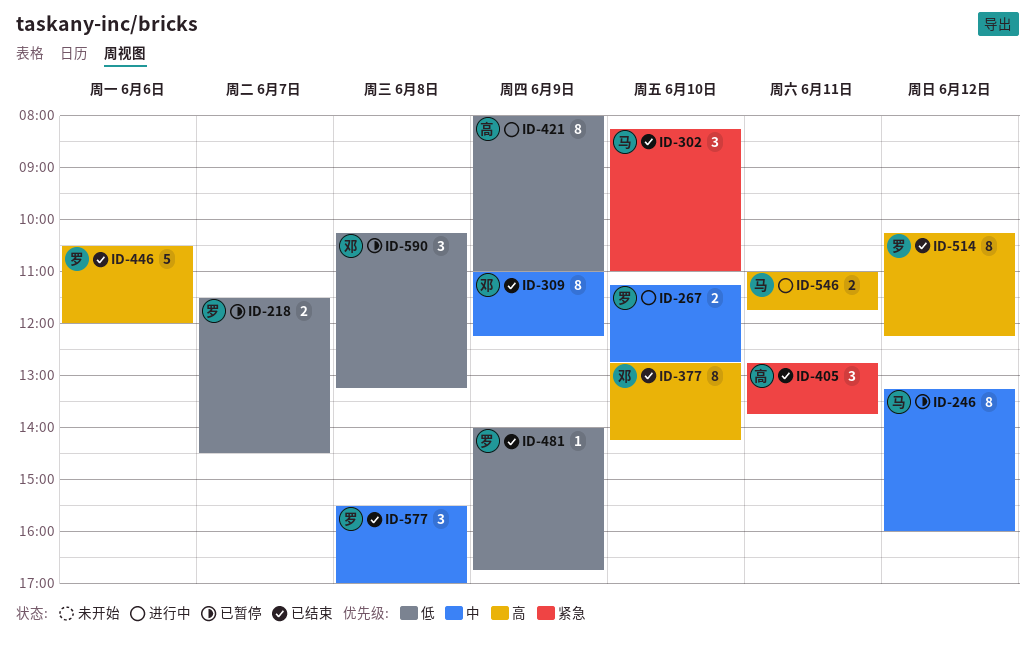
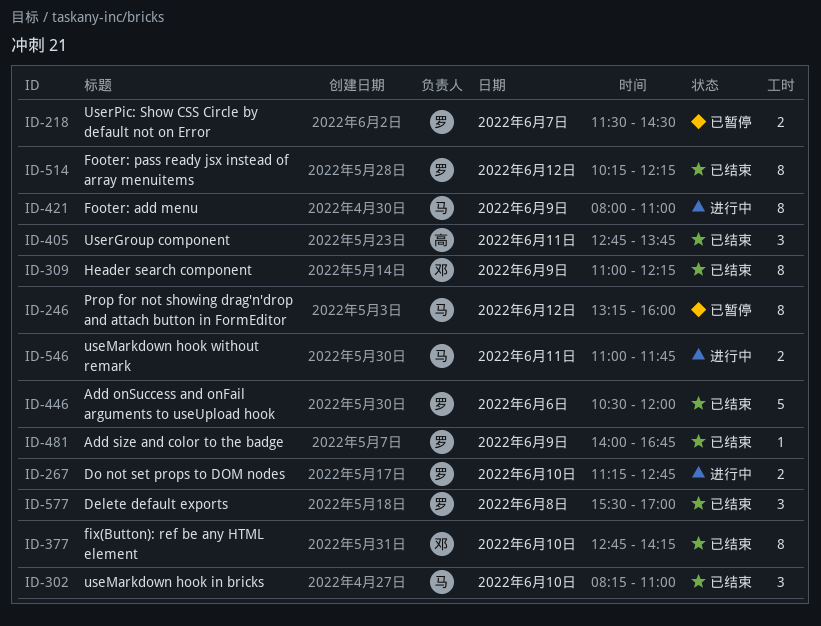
ID-421, owner: 高 -> 马
ID-590: present -> none

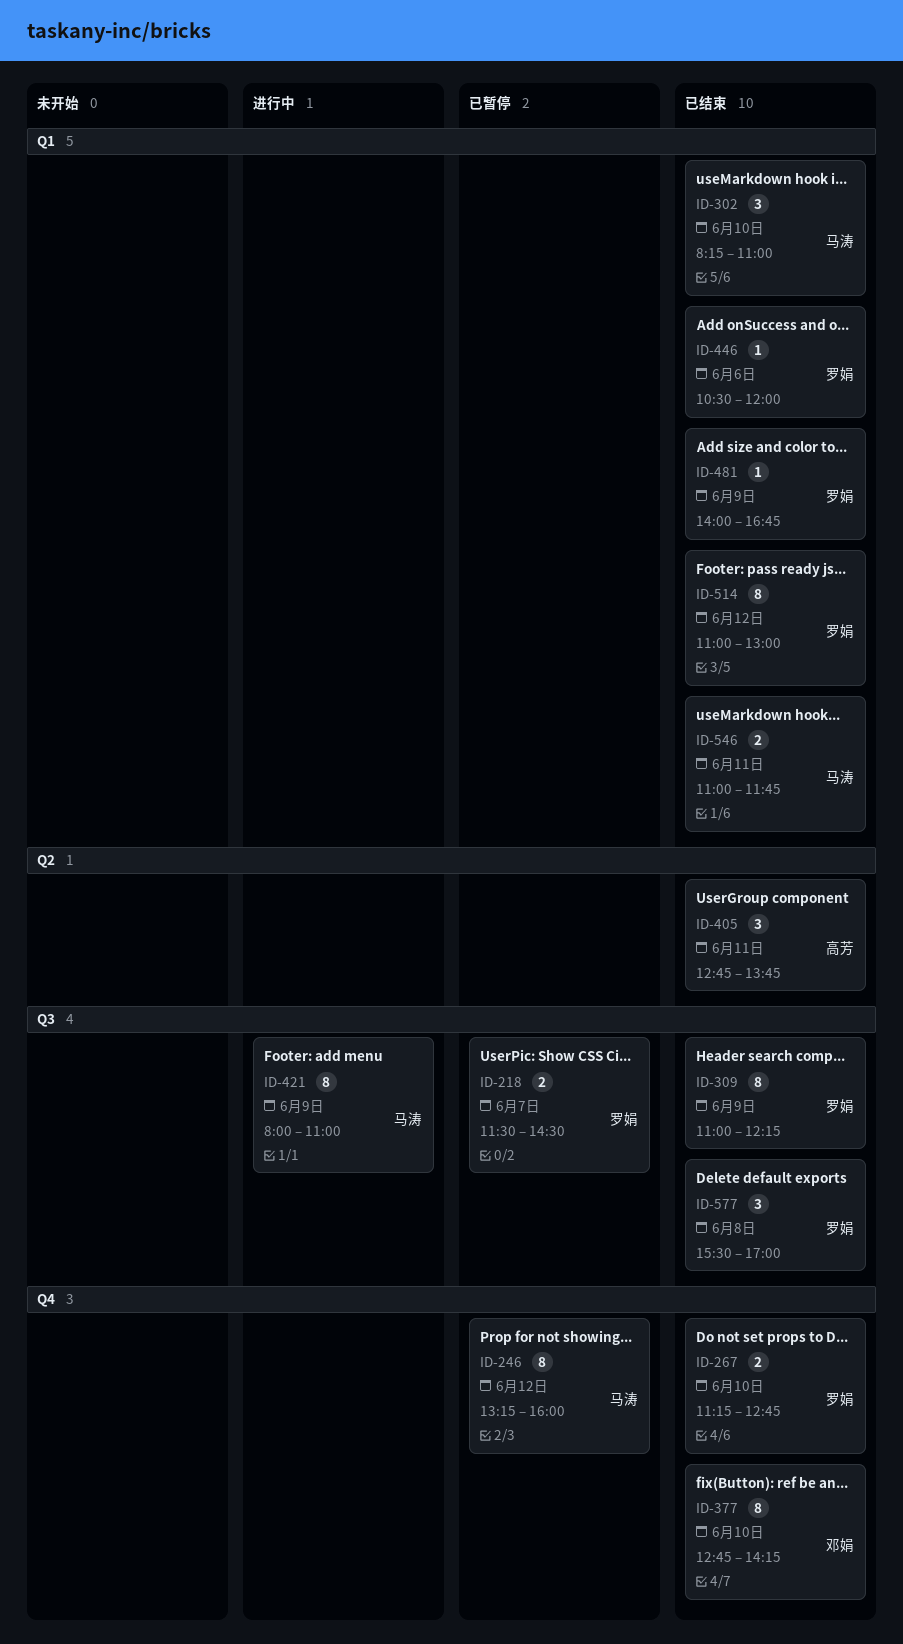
ID-267, status: 进行中 -> 已结束
ID-309, owner: 邓娟 -> 罗娟
ID-446, estimate: 5 -> 1
ID-514, begins: 10:15 -> 11:00
ID-514, ends: 12:15 -> 13:00
ID-546, status: 进行中 -> 已结束

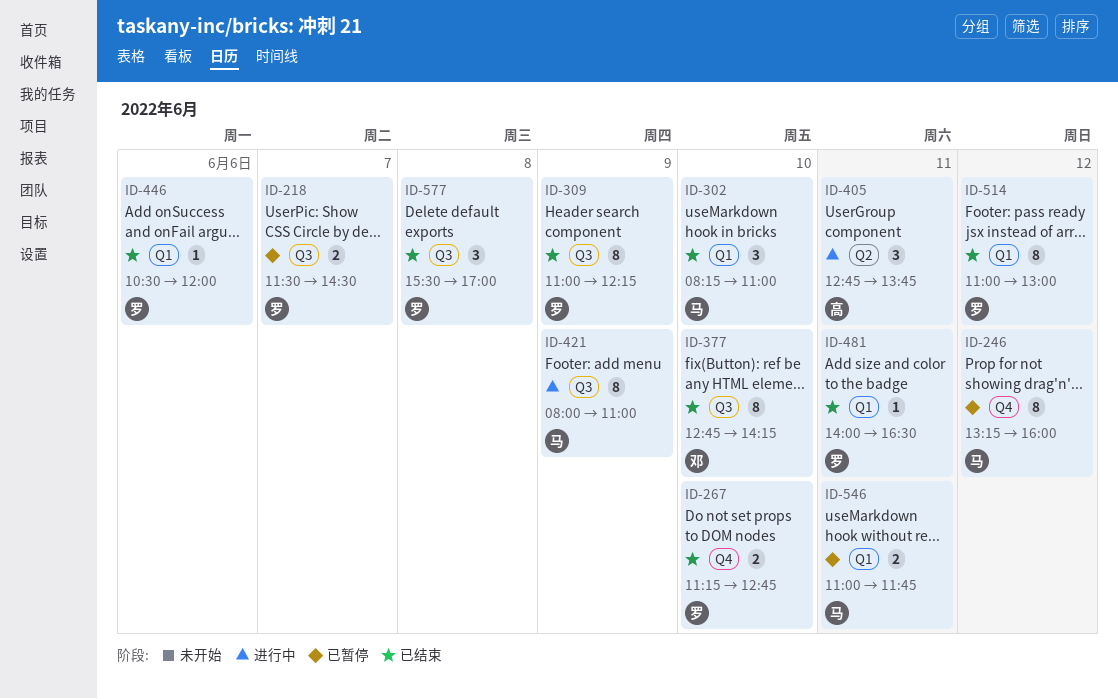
ID-377, label: Q4 -> Q3
ID-405, status: 已结束 -> 进行中
ID-481, day: Jun 9 -> Jun 11
ID-481, ends: 16:45 -> 16:30
ID-546, status: 已结束 -> 已暂停

